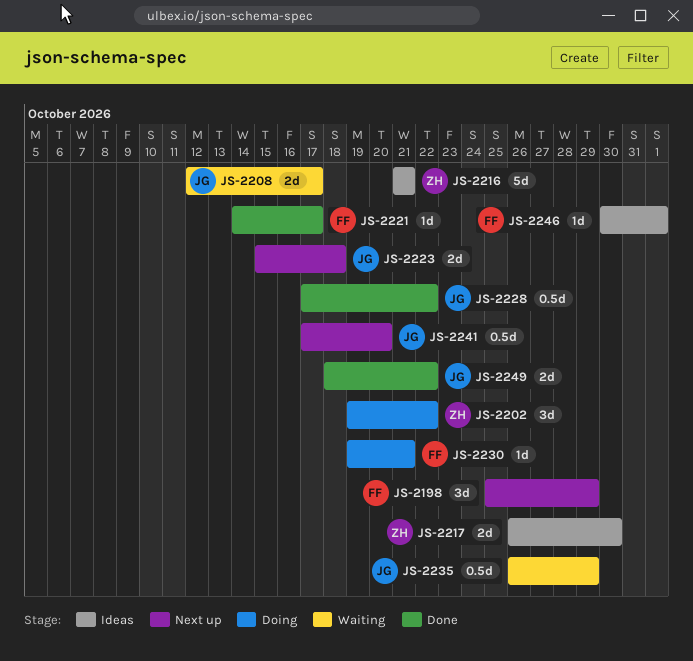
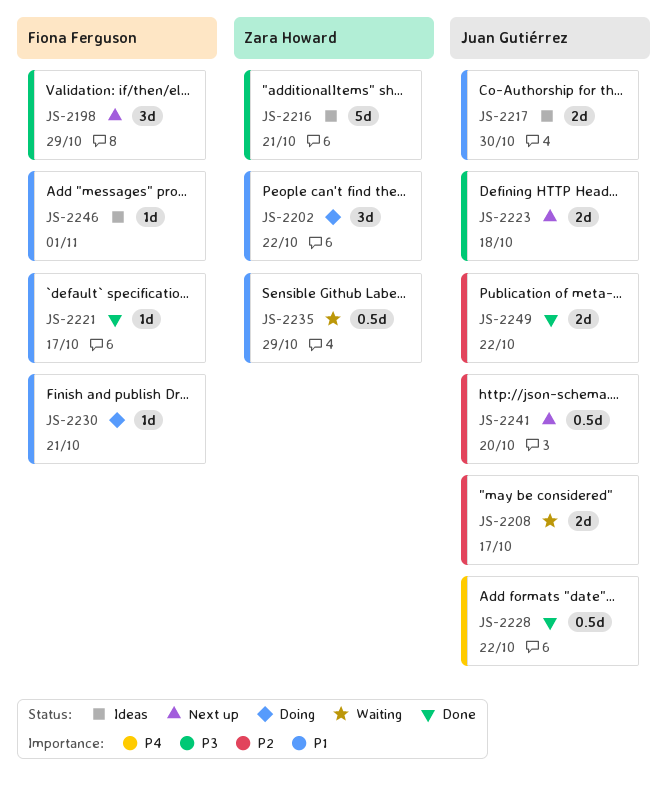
JS-2217, owner: Zara Howard -> Juan Gutiérrez
JS-2235, owner: Juan Gutiérrez -> Zara Howard

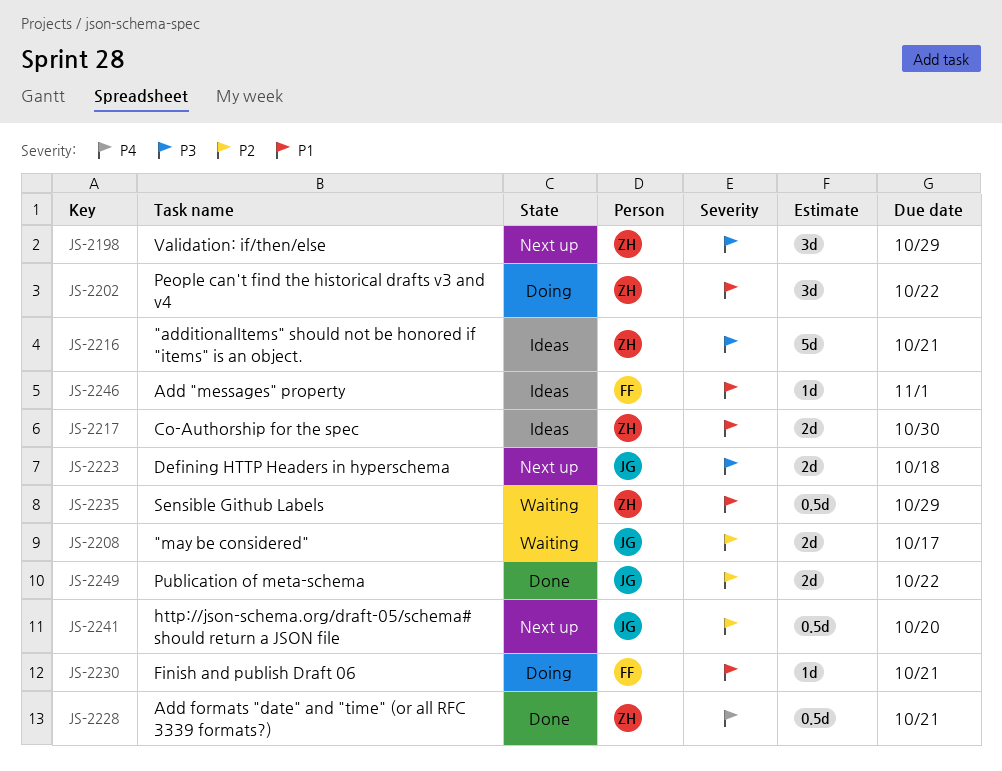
JS-2198, owner: Fiona Ferguson -> Zara Howard
JS-2217, owner: Juan Gutiérrez -> Zara Howard
JS-2221: present -> none
JS-2228, owner: Juan Gutiérrez -> Zara Howard
JS-2228, due: Oct 22 -> Oct 21

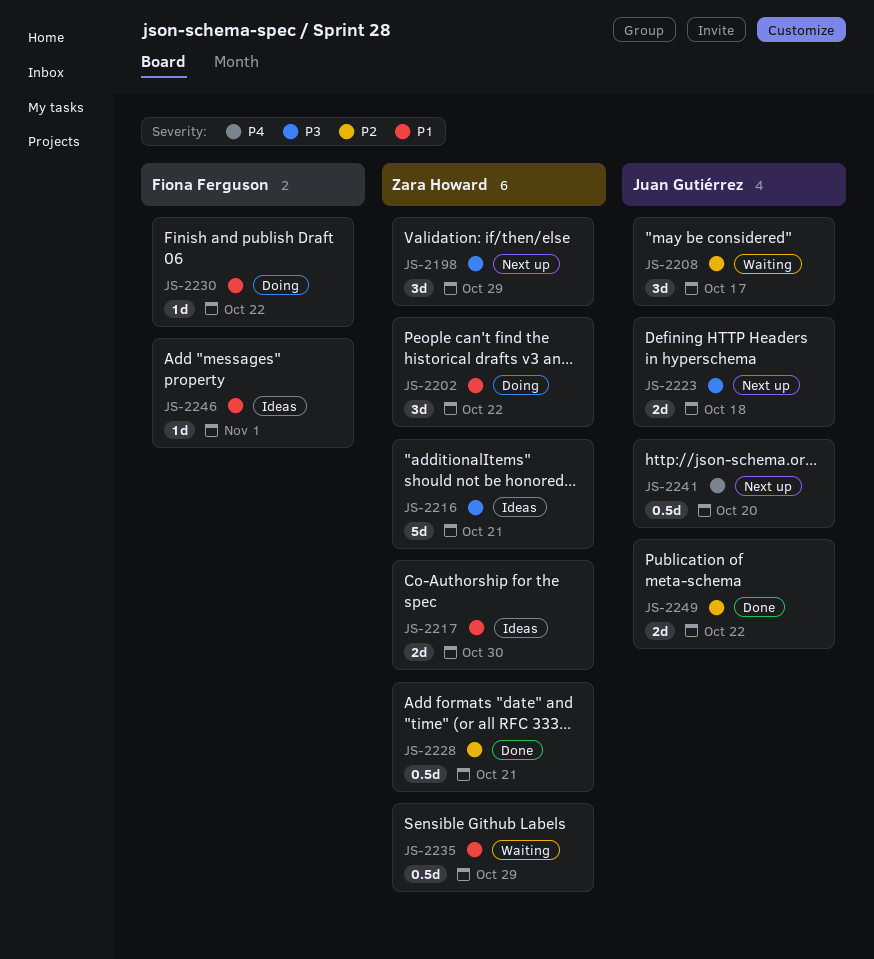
JS-2208, estimate: 2d -> 3d
JS-2228, priority: P4 -> P2
JS-2230, due: Oct 21 -> Oct 22
JS-2241, priority: P2 -> P4

